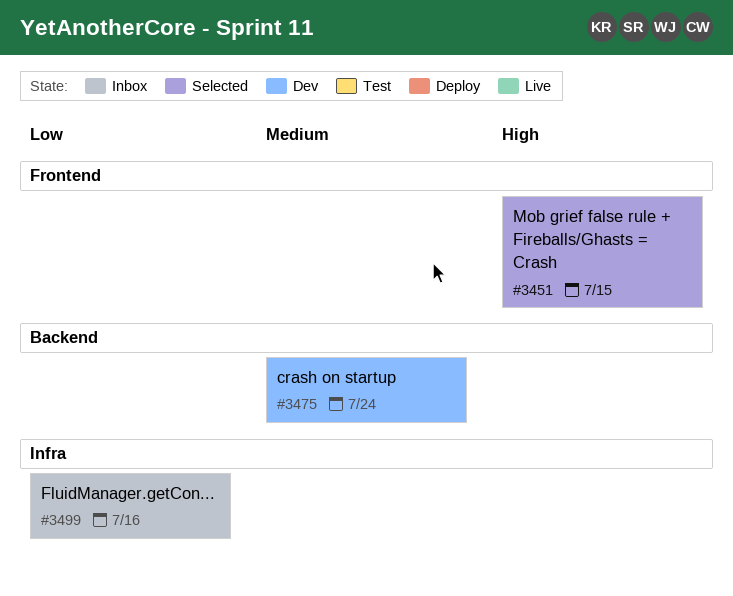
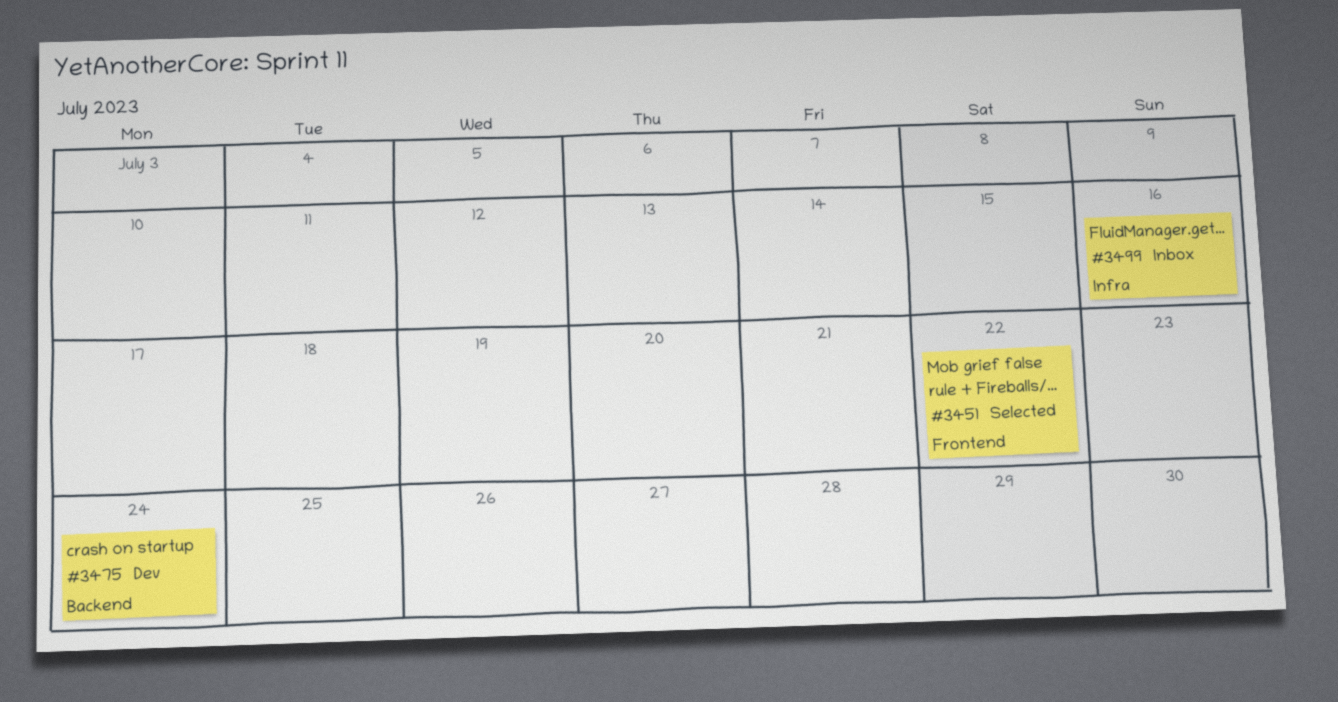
#3451, due: Jul 15 -> Jul 22

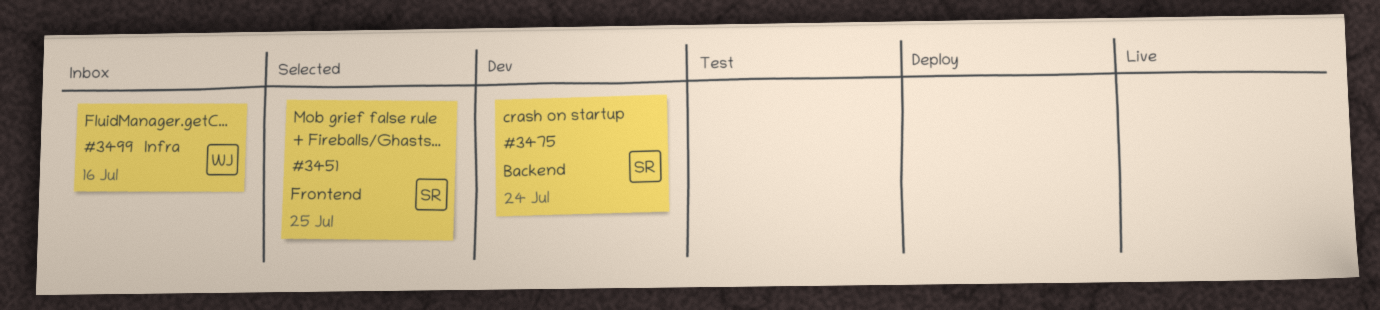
#3451, due: Jul 22 -> Jul 25

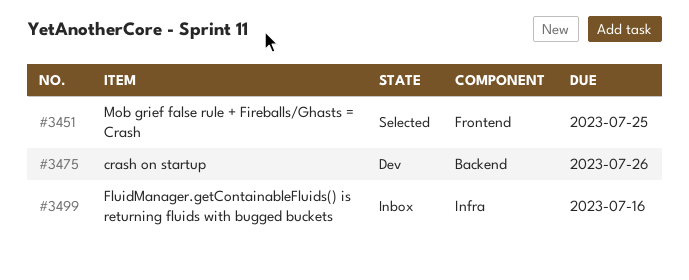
#3475, due: Jul 24 -> Jul 26

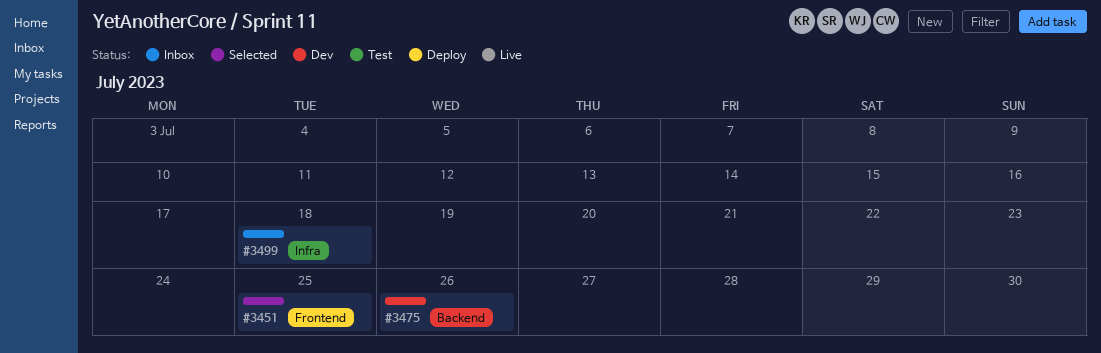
#3499, due: Jul 16 -> Jul 18

